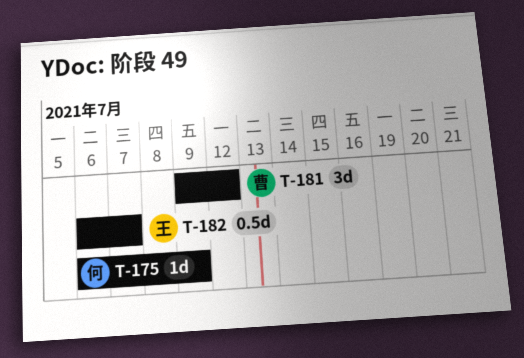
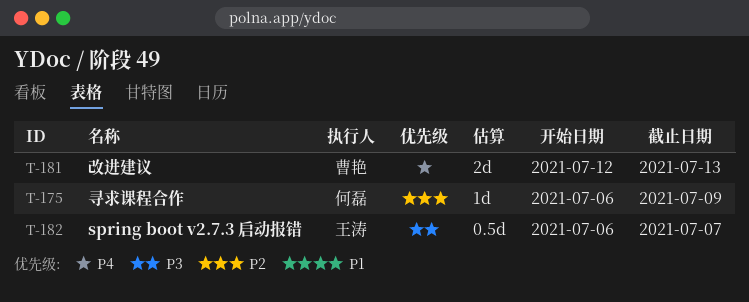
T-181, estimate: 3d -> 2d
T-181, start: Jul 9 -> Jul 12
T-181, due: Jul 12 -> Jul 13

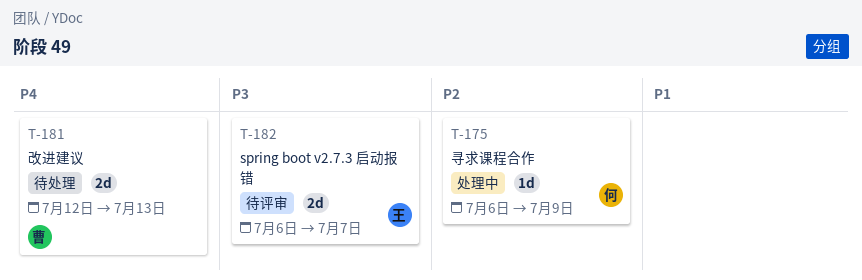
T-182, estimate: 0.5d -> 2d

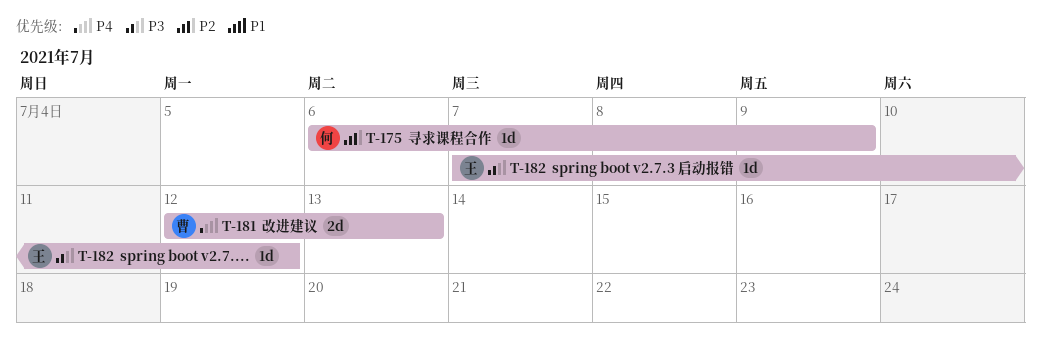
T-182, estimate: 2d -> 1d
T-182, start: Jul 6 -> Jul 7
T-182, due: Jul 7 -> Jul 12

